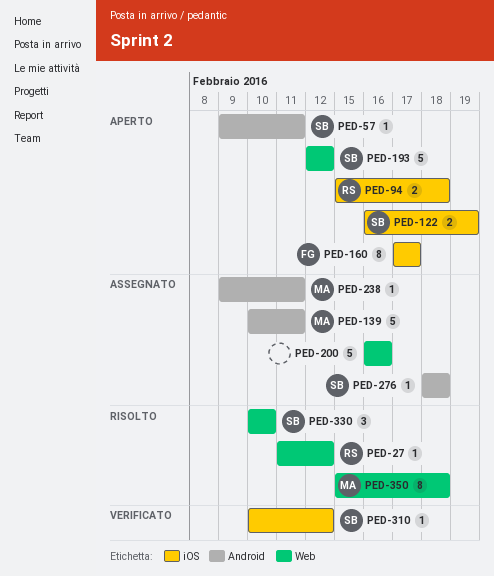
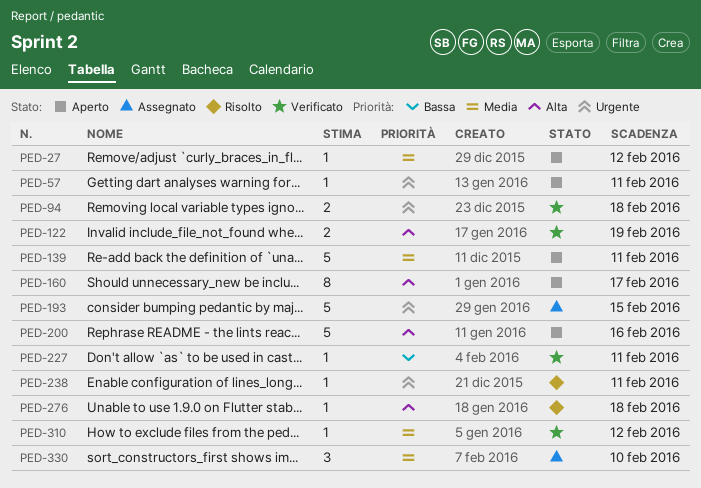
PED-27, status: Risolto -> Aperto
PED-94, status: Aperto -> Verificato
PED-122, status: Aperto -> Verificato
PED-139, status: Assegnato -> Aperto
PED-193, status: Aperto -> Assegnato
PED-193, due: Feb 12 -> Feb 15
PED-200, status: Assegnato -> Aperto
PED-227: none -> present
PED-238, status: Assegnato -> Risolto
PED-276, status: Assegnato -> Risolto
PED-330, status: Risolto -> Assegnato
PED-350: present -> none

